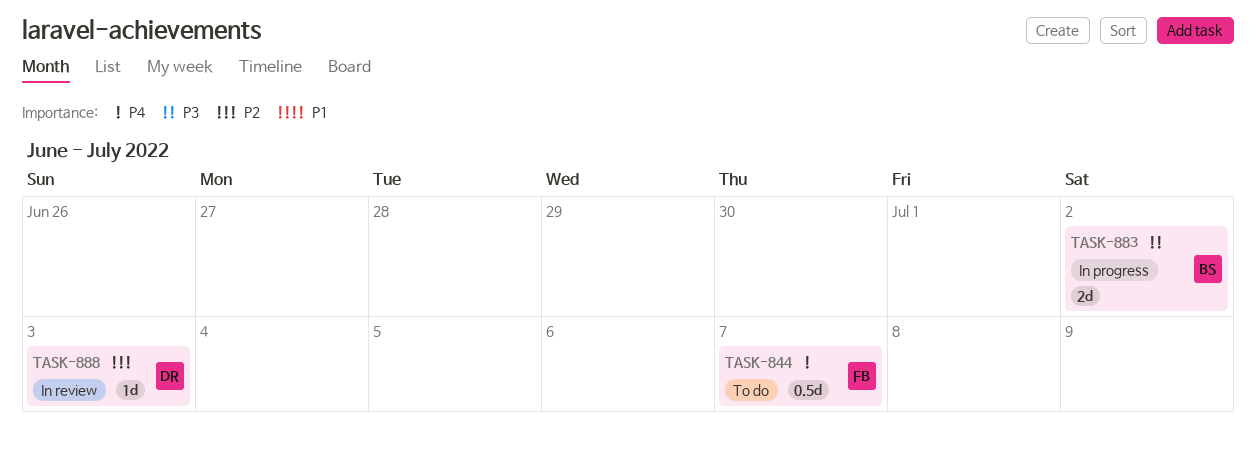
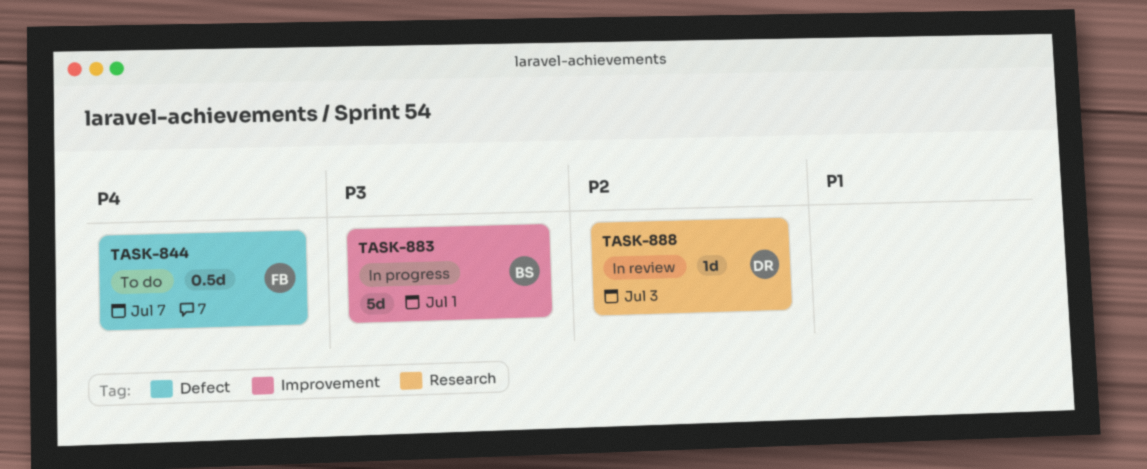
TASK-883, estimate: 2d -> 5d
TASK-883, due: Jul 2 -> Jul 1

